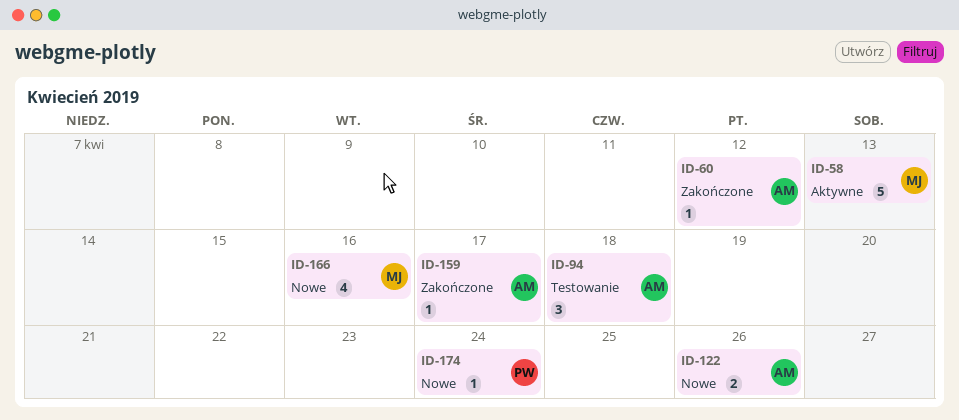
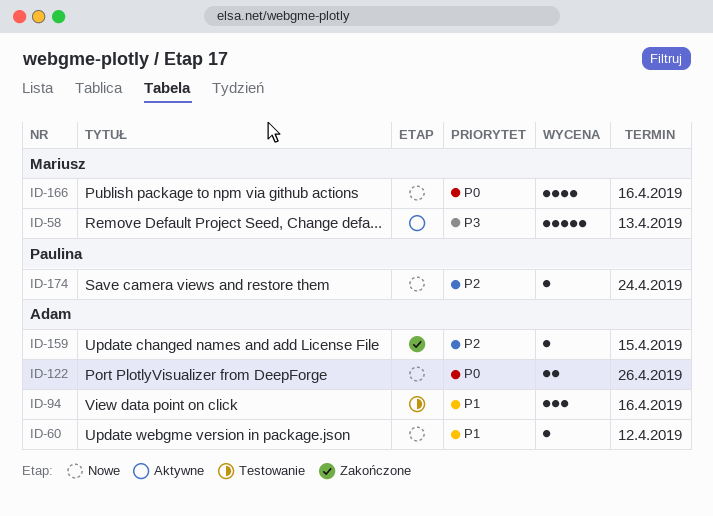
ID-60, status: Zakończone -> Nowe
ID-94, due: Apr 18 -> Apr 16
ID-159, due: Apr 17 -> Apr 15

